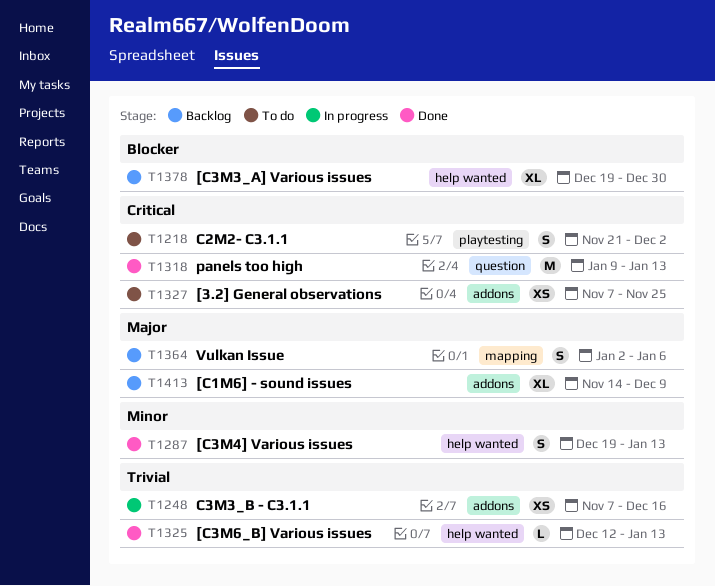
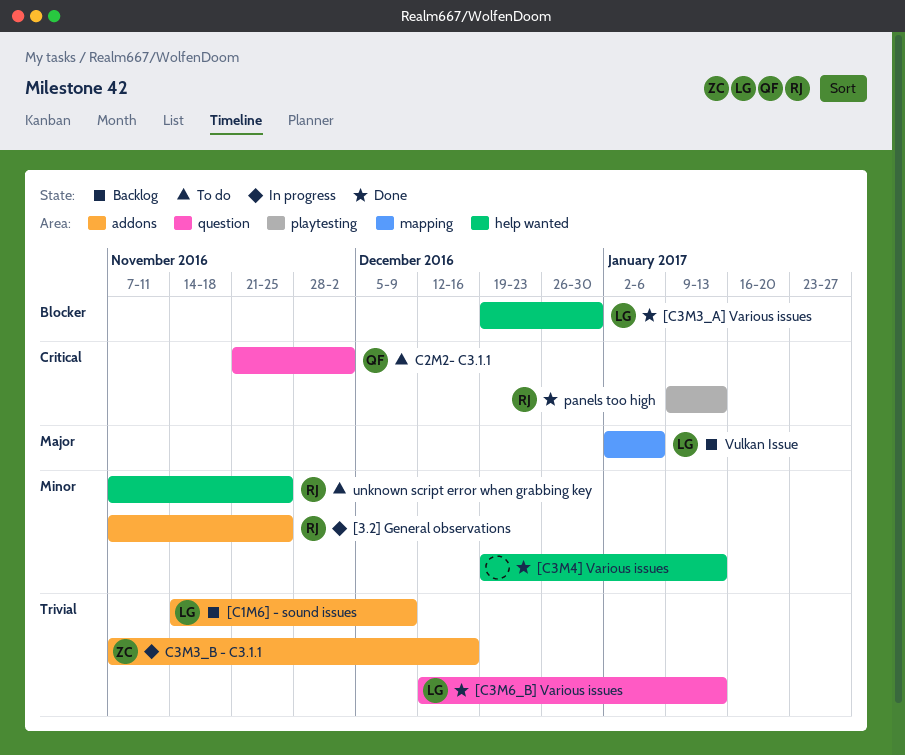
[3.2] General observations, status: To do -> In progress
[3.2] General observations, priority: Critical -> Minor
[C1M6] - sound issues, priority: Major -> Trivial
[C3M3_A] Various issues, status: Backlog -> Done
[C3M6_B] Various issues, label: help wanted -> question
C2M2- C3.1.1, label: playtesting -> question
panels too high, label: question -> playtesting
unknown script error when grabbing key: none -> present

